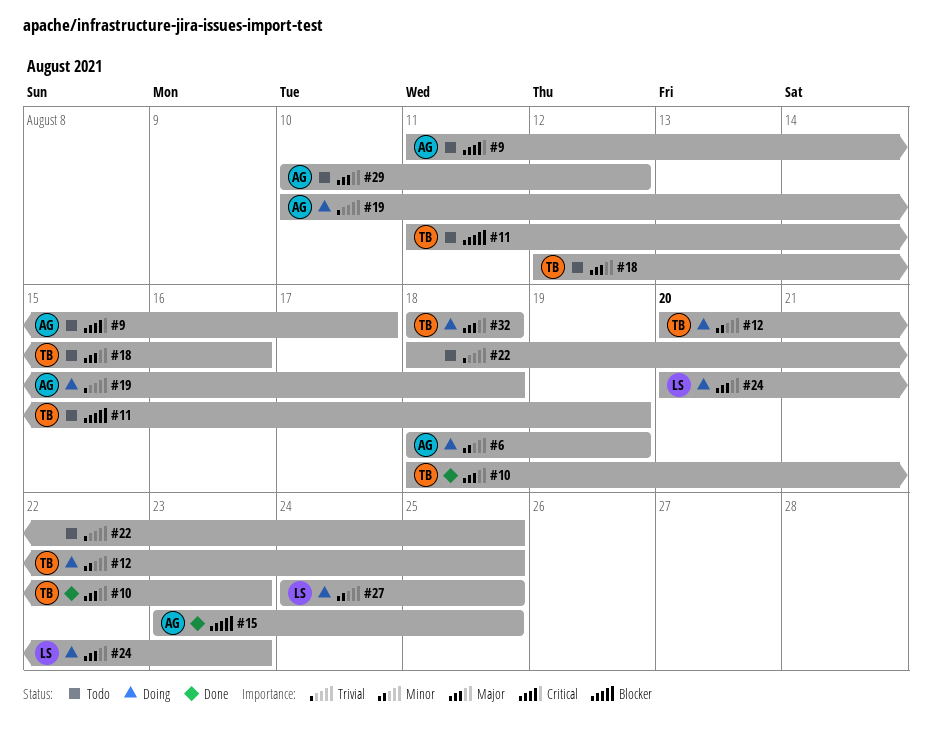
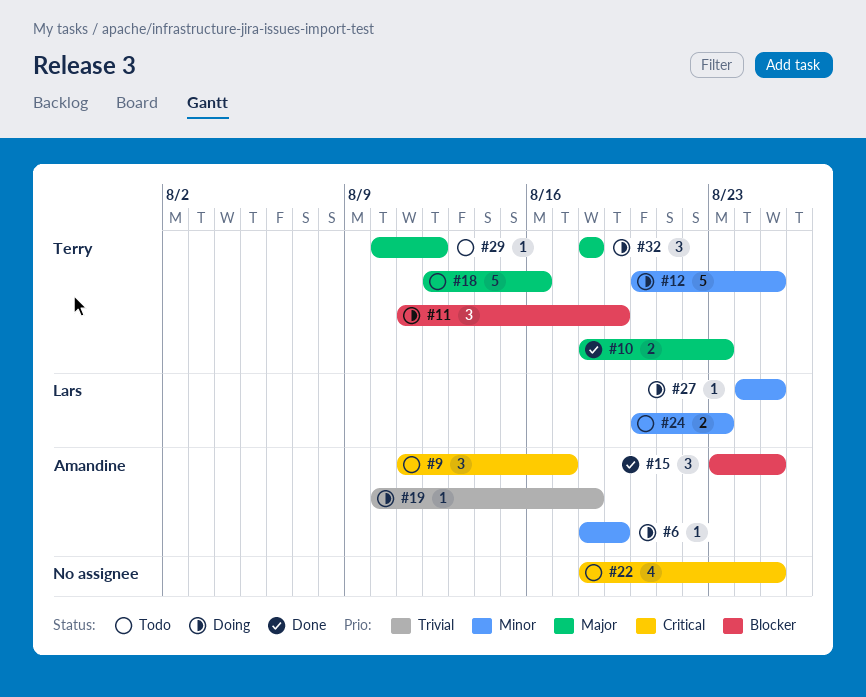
#11, status: Todo -> Doing
#22, priority: Trivial -> Critical
#24, status: Doing -> Todo
#24, priority: Major -> Minor
#29, owner: Amandine -> Terry

